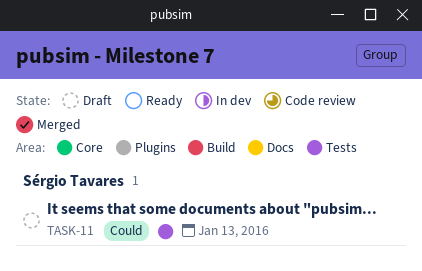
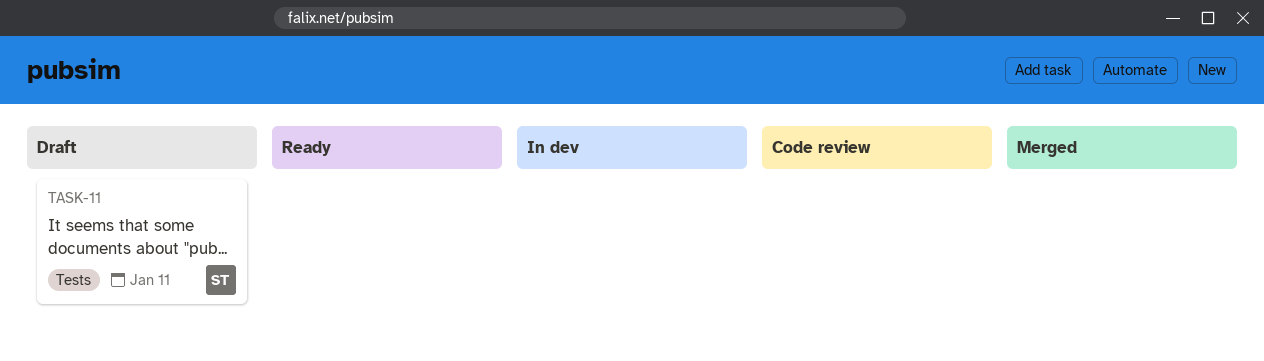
TASK-11, due: Jan 13 -> Jan 11

